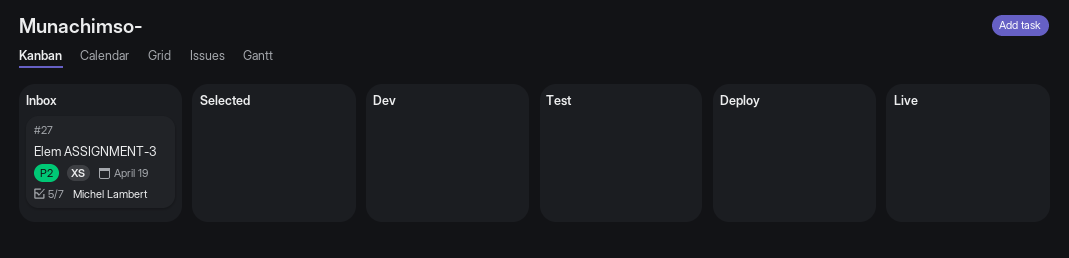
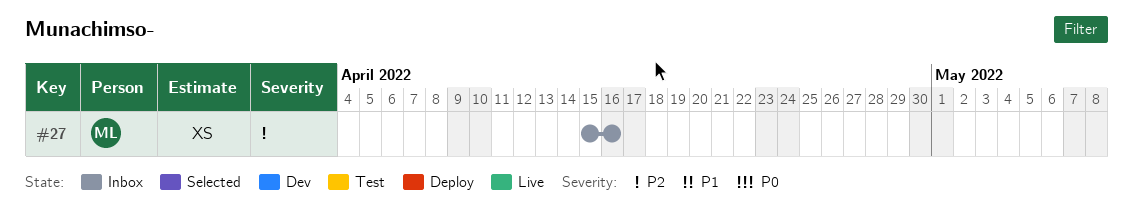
#27, due: Apr 19 -> Apr 16

